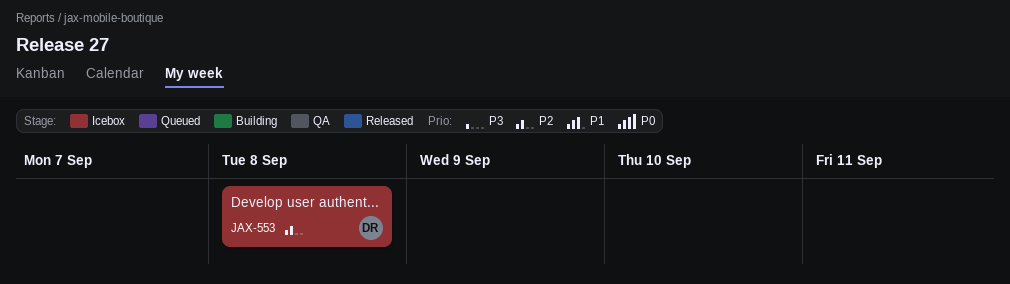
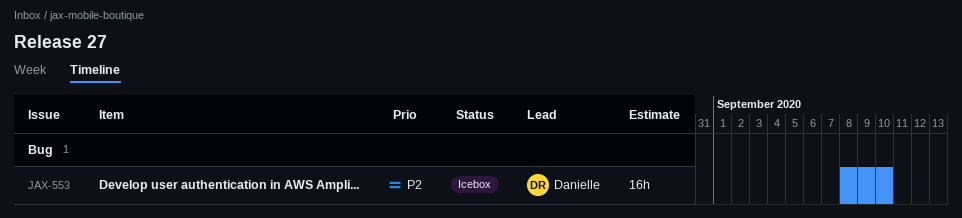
JAX-553, due: Sep 8 -> Sep 10

